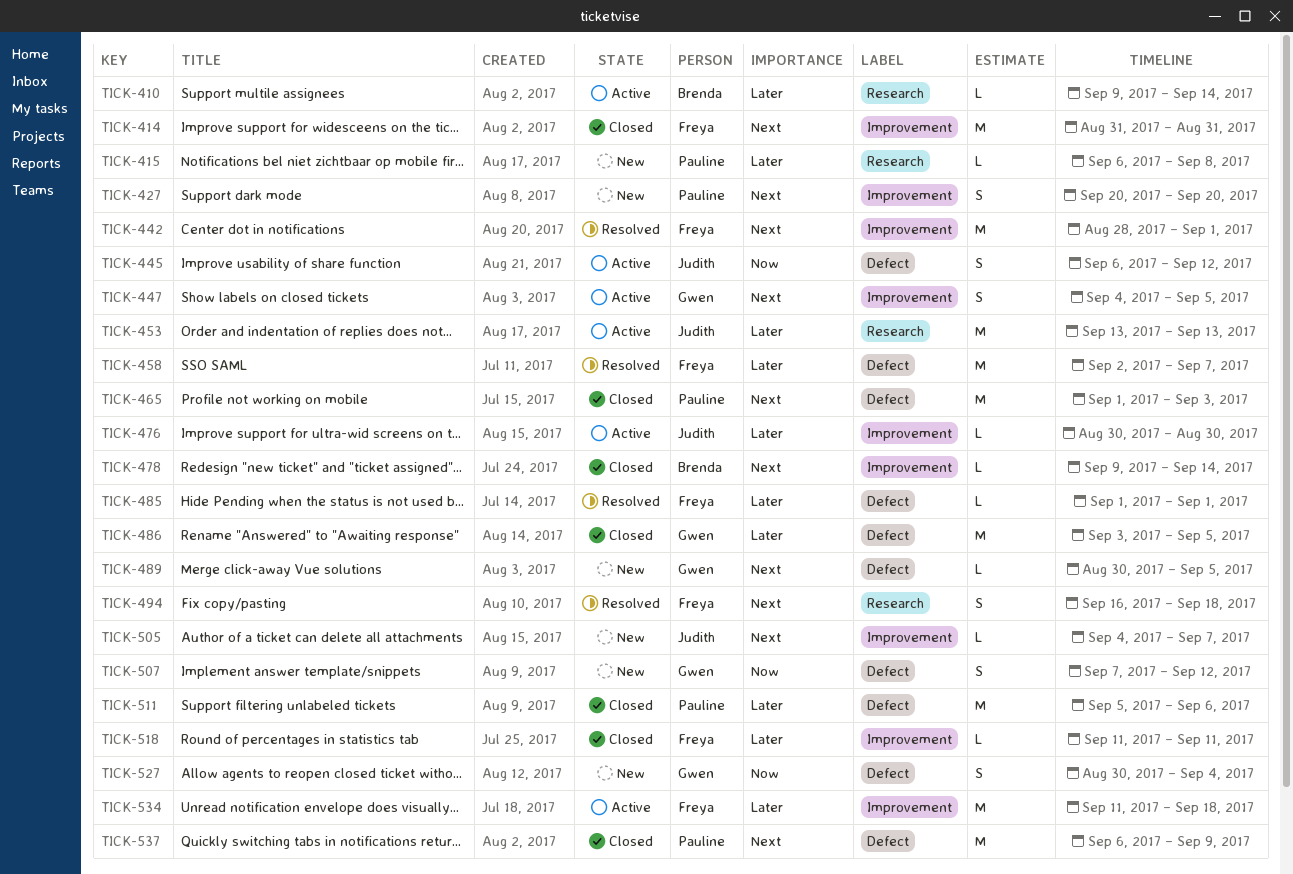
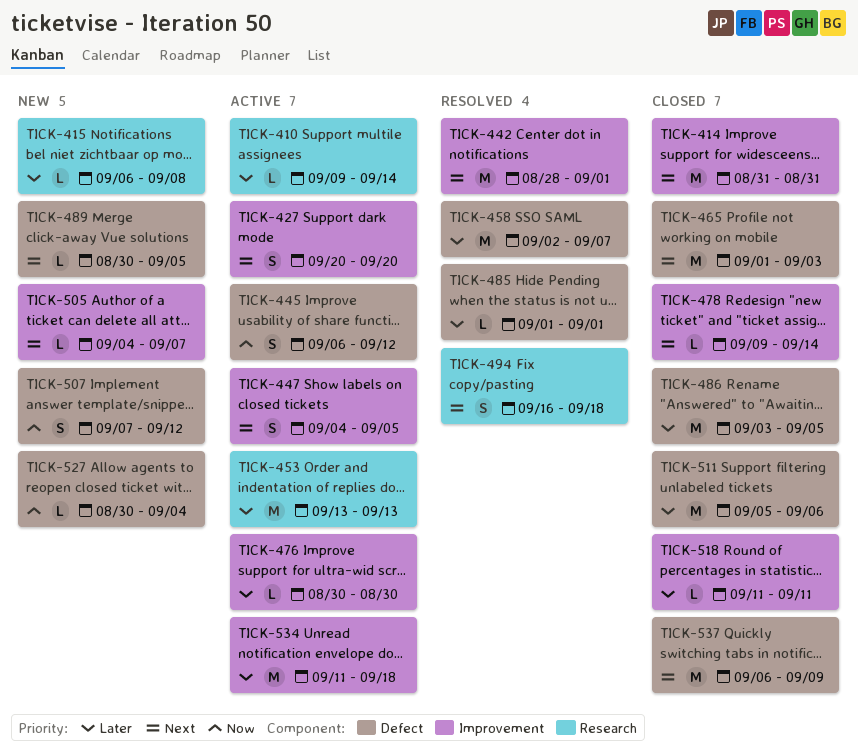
TICK-427, status: New -> Active
TICK-527, estimate: S -> L

